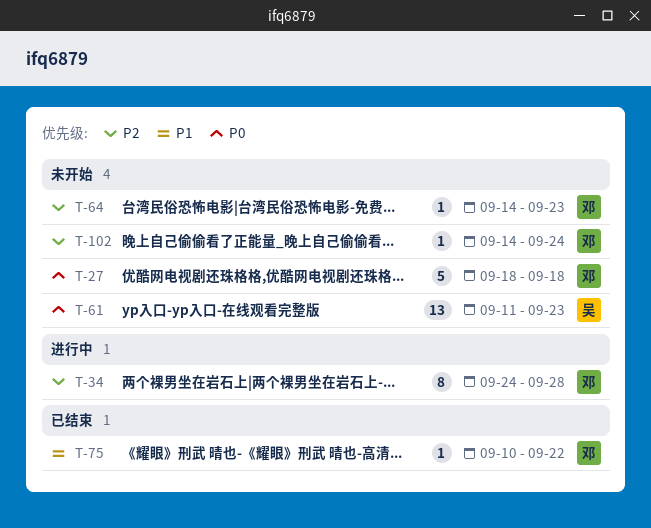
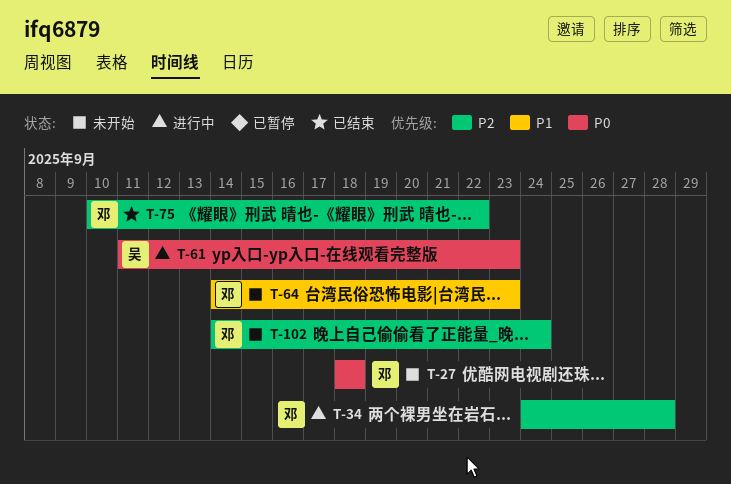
T-61, status: 未开始 -> 进行中
T-64, priority: P2 -> P1
T-75, priority: P1 -> P2

